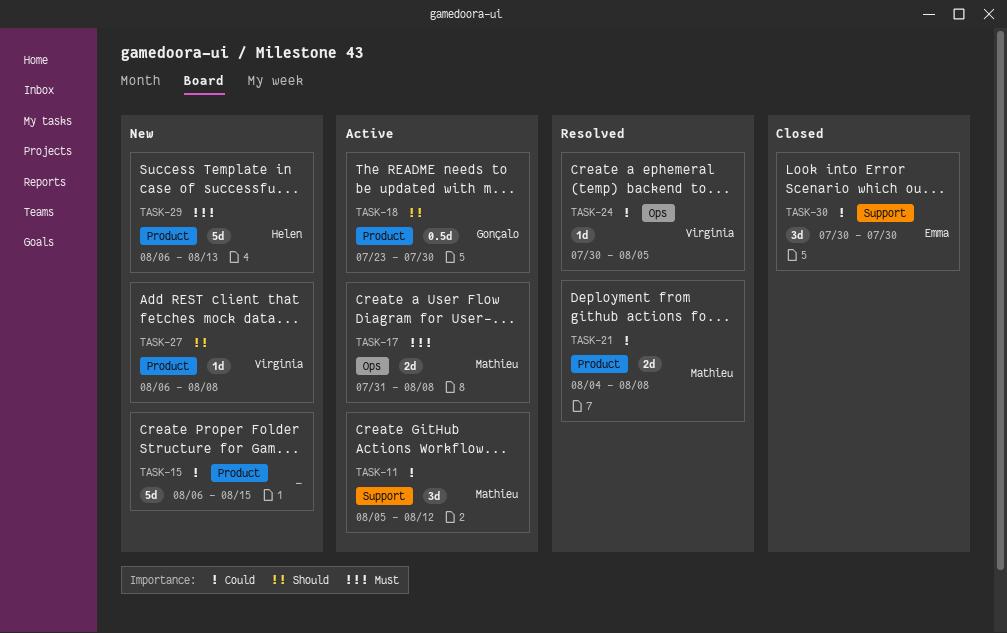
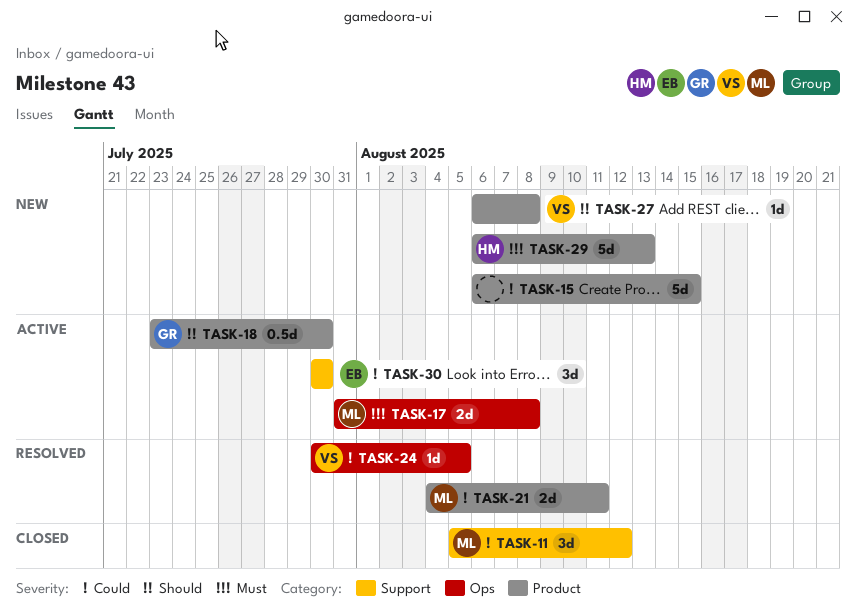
TASK-11, status: Active -> Closed
TASK-21, due: Aug 8 -> Aug 11
TASK-30, status: Closed -> Active

